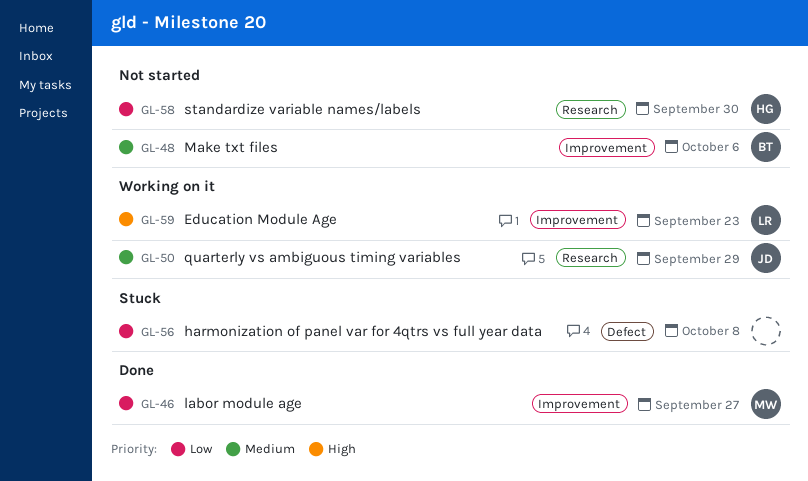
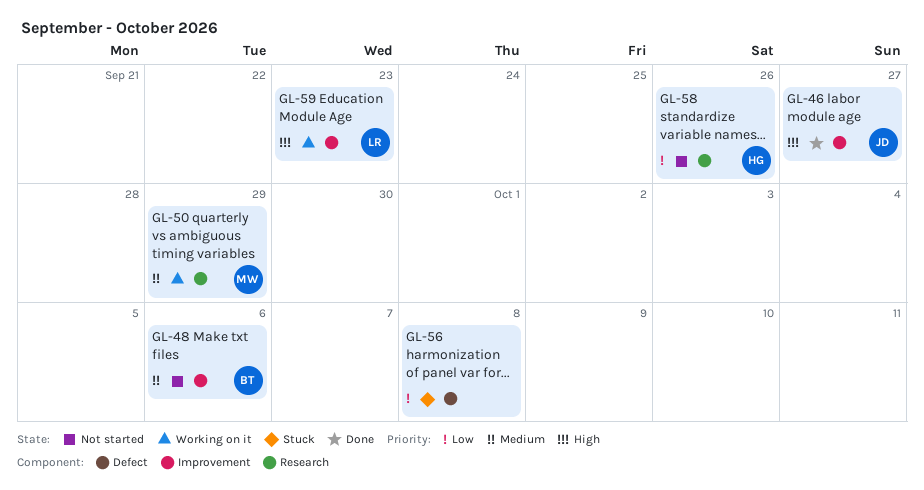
GL-46, owner: MW -> JD
GL-46, priority: Low -> High
GL-50, owner: JD -> MW
GL-58, due: Sep 30 -> Sep 26

